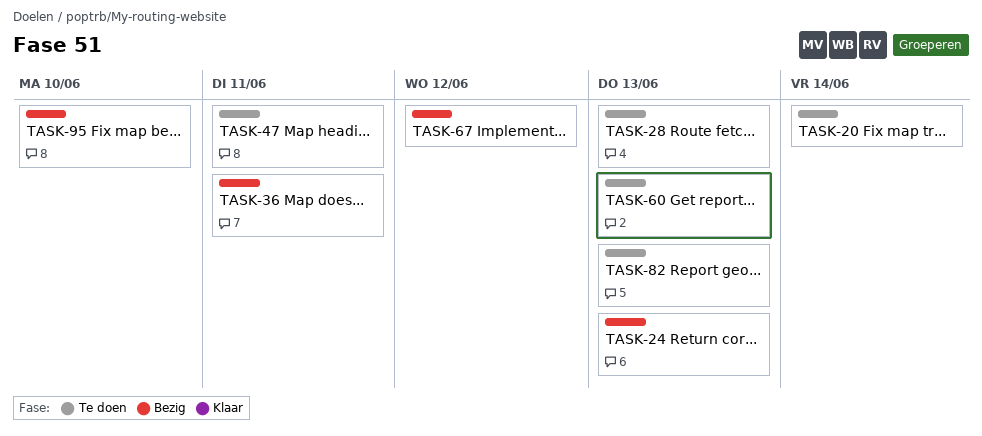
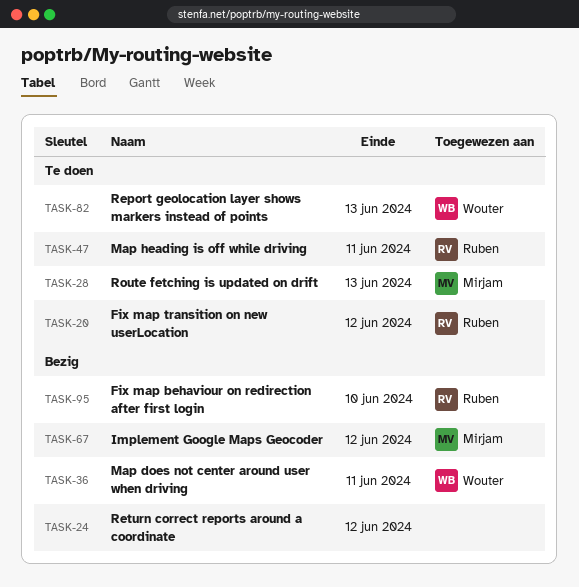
TASK-20, due: Jun 14 -> Jun 12
TASK-24, due: Jun 13 -> Jun 12
TASK-60: present -> none

